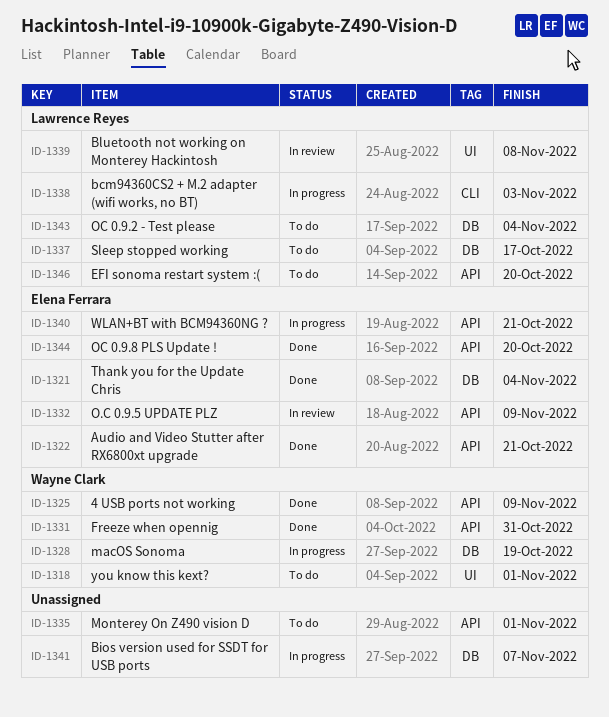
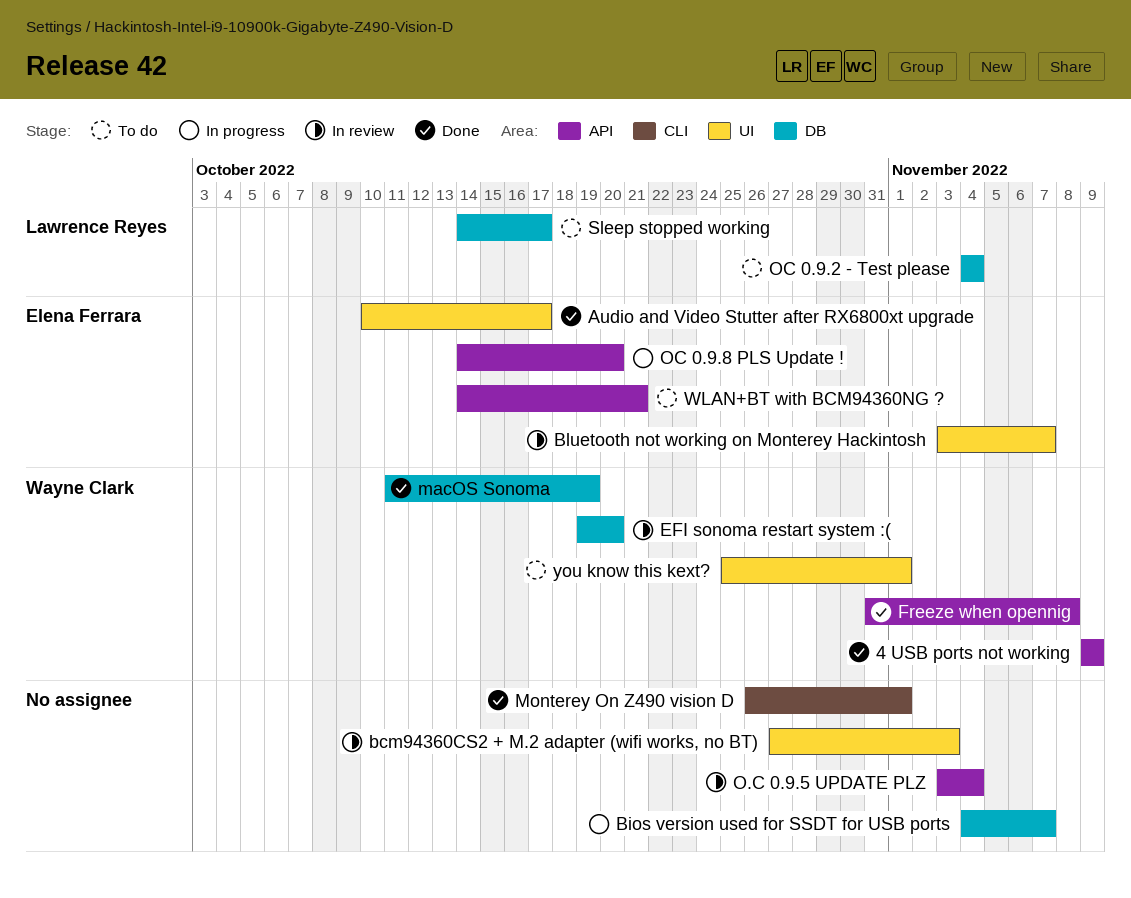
Audio and Video Stutter after RX6800xt upgrade, label: API -> UI
Audio and Video Stutter after RX6800xt upgrade, due: Oct 21 -> Oct 17
bcm94360CS2 + M.2 adapter (wifi works, no BT), status: In progress -> In review
bcm94360CS2 + M.2 adapter (wifi works, no BT), owner: Lawrence Reyes -> none
bcm94360CS2 + M.2 adapter (wifi works, no BT), label: CLI -> UI
Bluetooth not working on Monterey Hackintosh, owner: Lawrence Reyes -> Elena Ferrara
Bluetooth not working on Monterey Hackintosh, due: Nov 8 -> Nov 7
EFI sonoma restart system :(, status: To do -> In review
EFI sonoma restart system :(, owner: Lawrence Reyes -> Wayne Clark
EFI sonoma restart system :(, label: API -> DB
Freeze when opennig, due: Oct 31 -> Nov 8
macOS Sonoma, status: In progress -> Done
Monterey On Z490 vision D, status: To do -> Done
Monterey On Z490 vision D, label: API -> CLI
O.C 0.9.5 UPDATE PLZ, owner: Elena Ferrara -> none
O.C 0.9.5 UPDATE PLZ, due: Nov 9 -> Nov 4
OC 0.9.8 PLS Update !, status: Done -> In progress
Thank you for the Update Chris: present -> none
WLAN+BT with BCM94360NG ?, status: In progress -> To do

